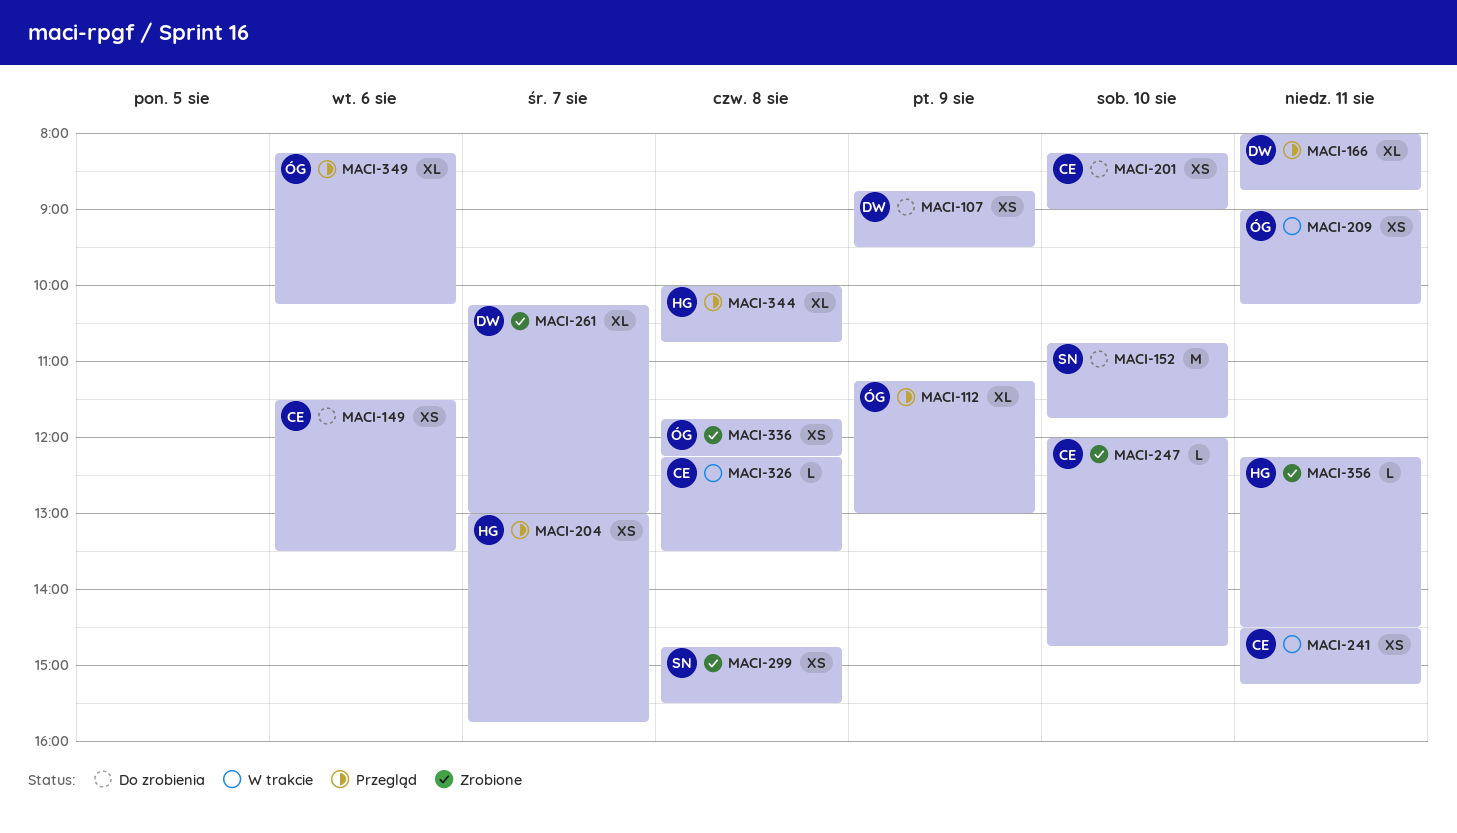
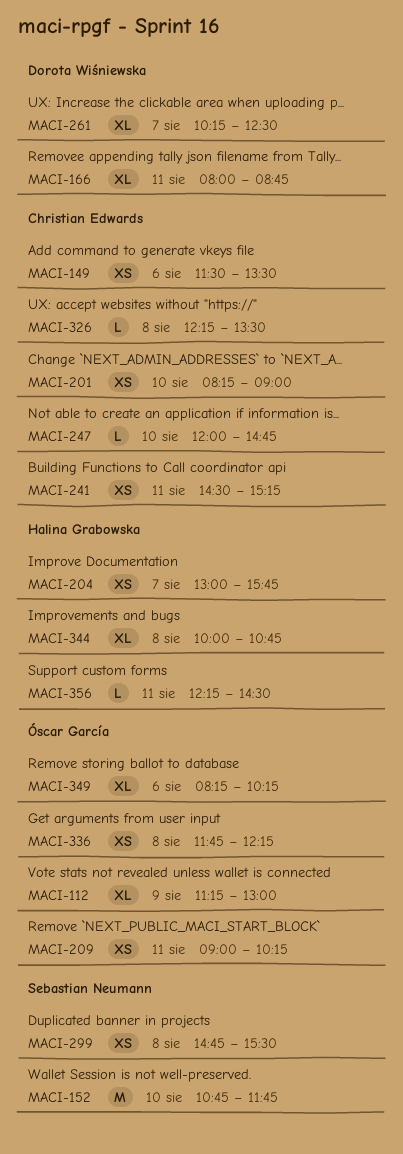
MACI-107: present -> none
MACI-261, ends: 13:00 -> 12:30

